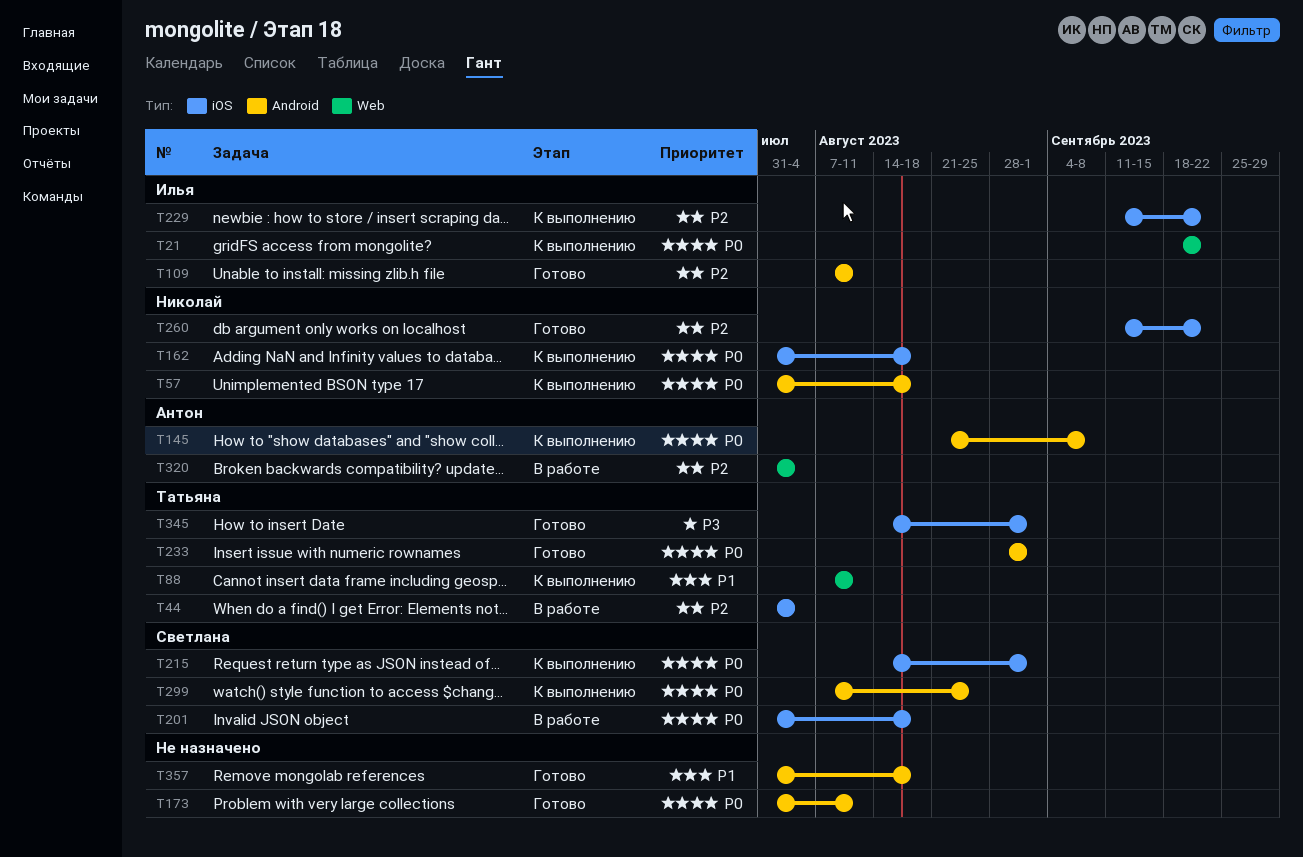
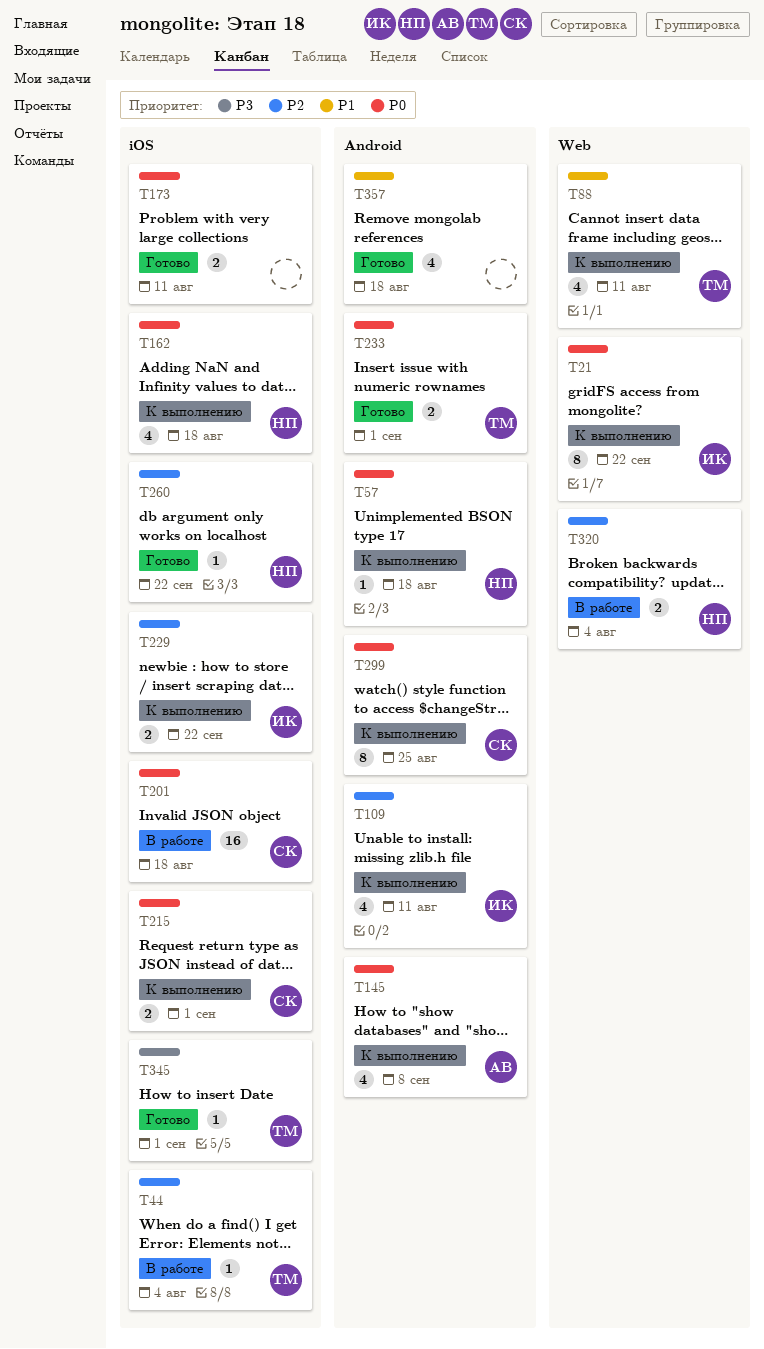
T109, status: Готово -> К выполнению
T173, label: Android -> iOS
T320, owner: Антон -> Николай

